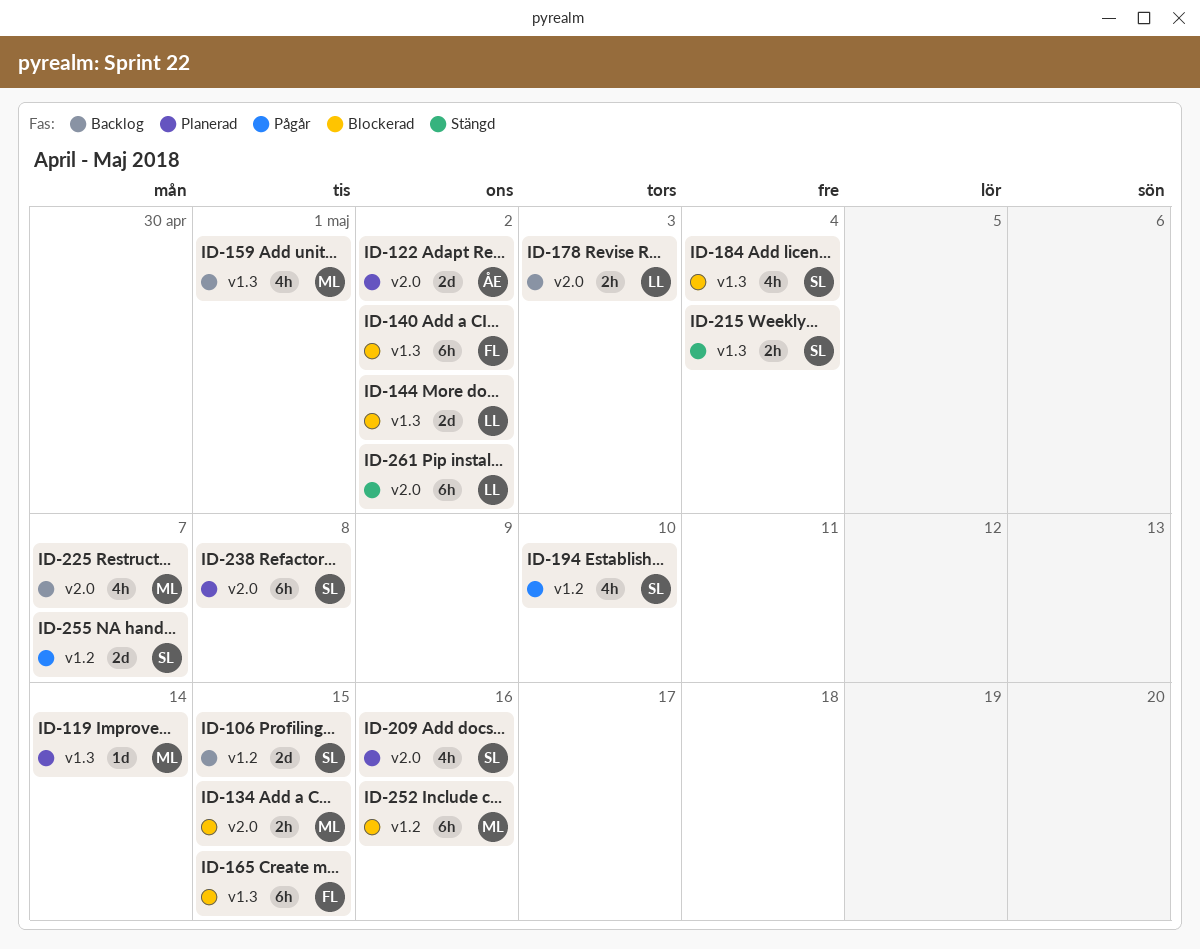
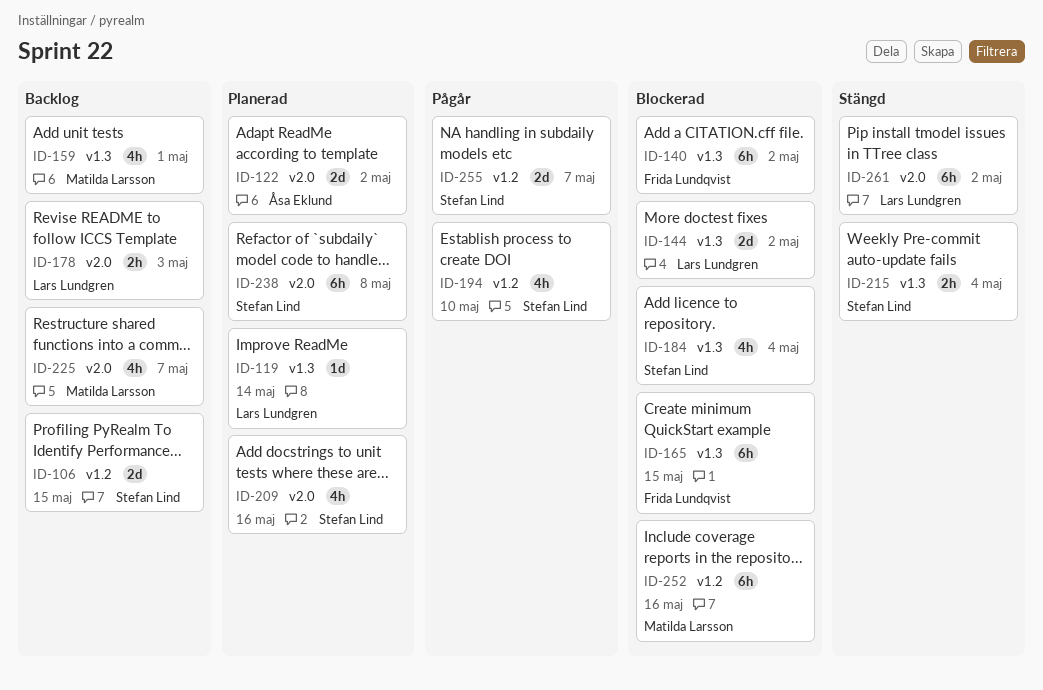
ID-119, owner: Matilda Larsson -> Lars Lundgren
ID-134: present -> none

